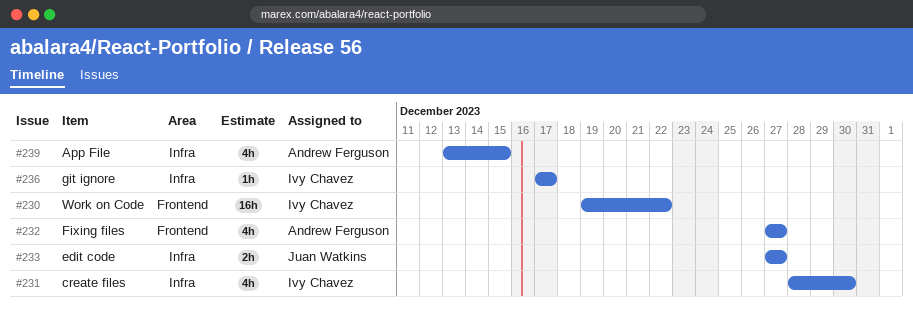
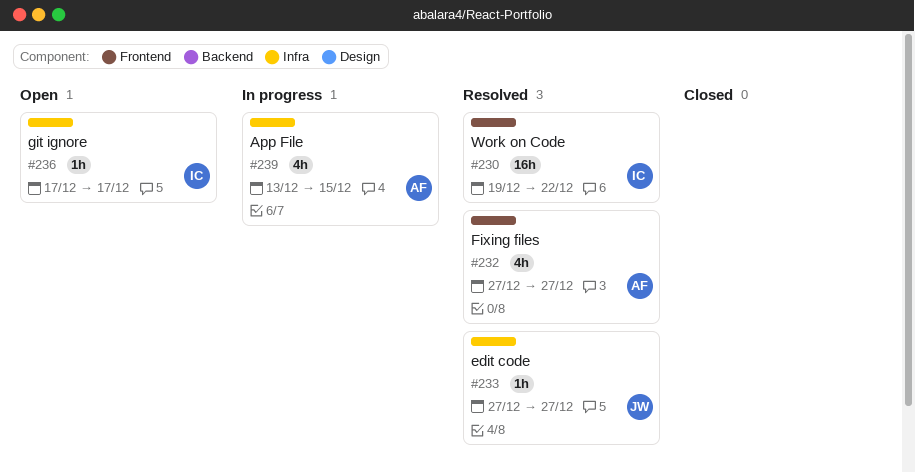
#231: present -> none
#233, estimate: 2h -> 1h

